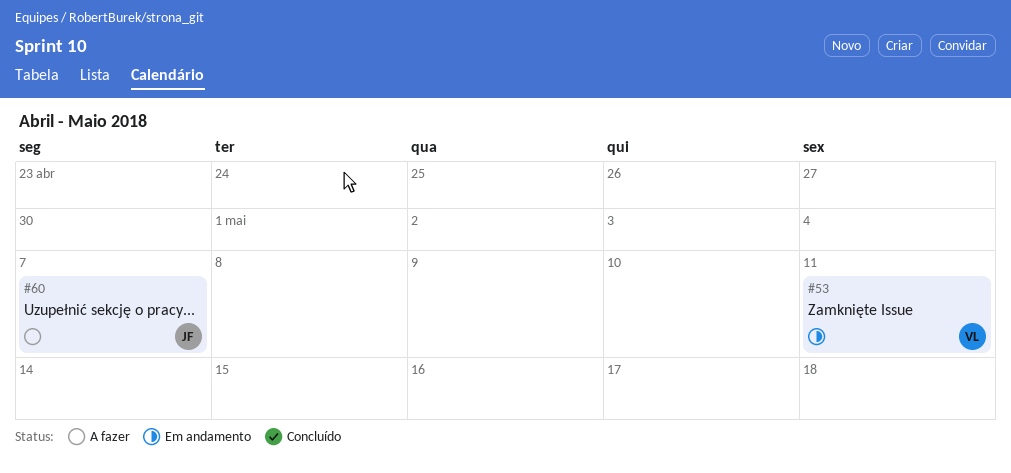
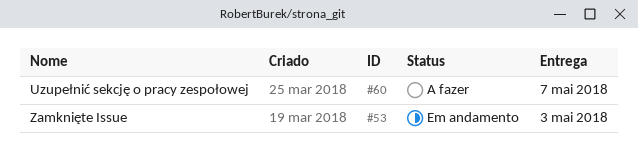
#53, due: May 11 -> May 3

